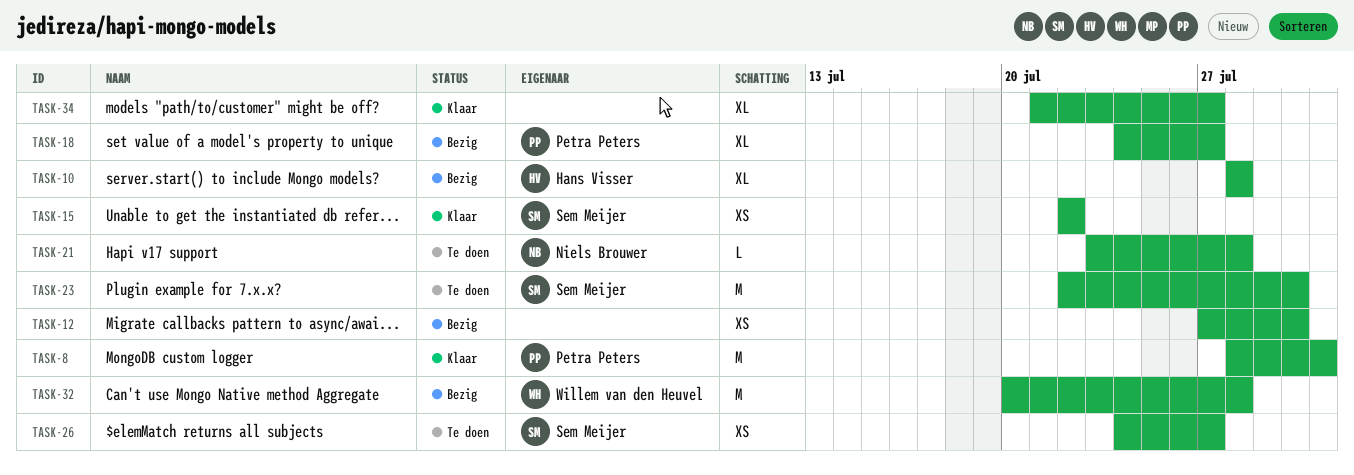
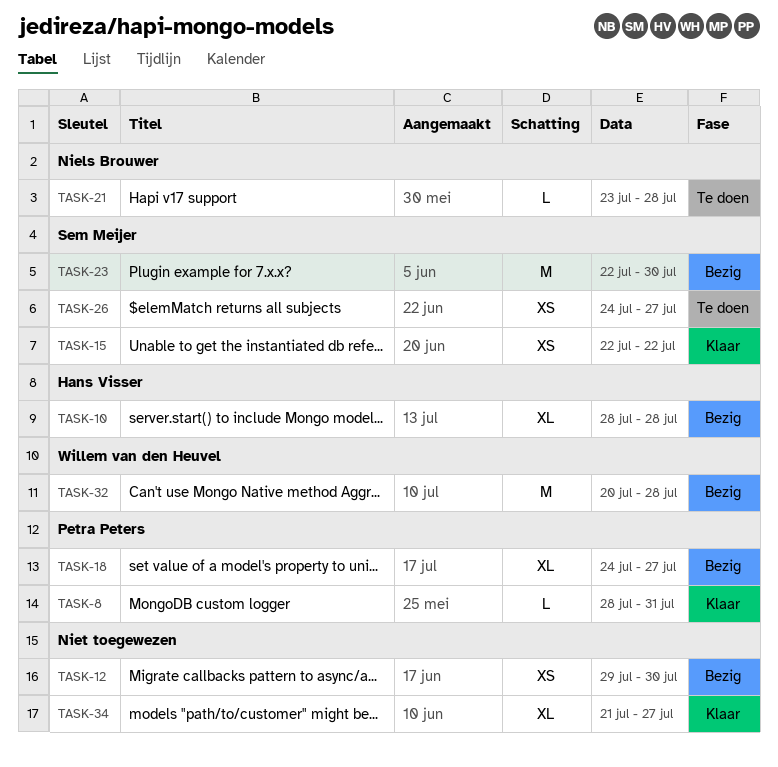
TASK-8, estimate: M -> L
TASK-12, start: Jul 27 -> Jul 29
TASK-23, status: Te doen -> Bezig

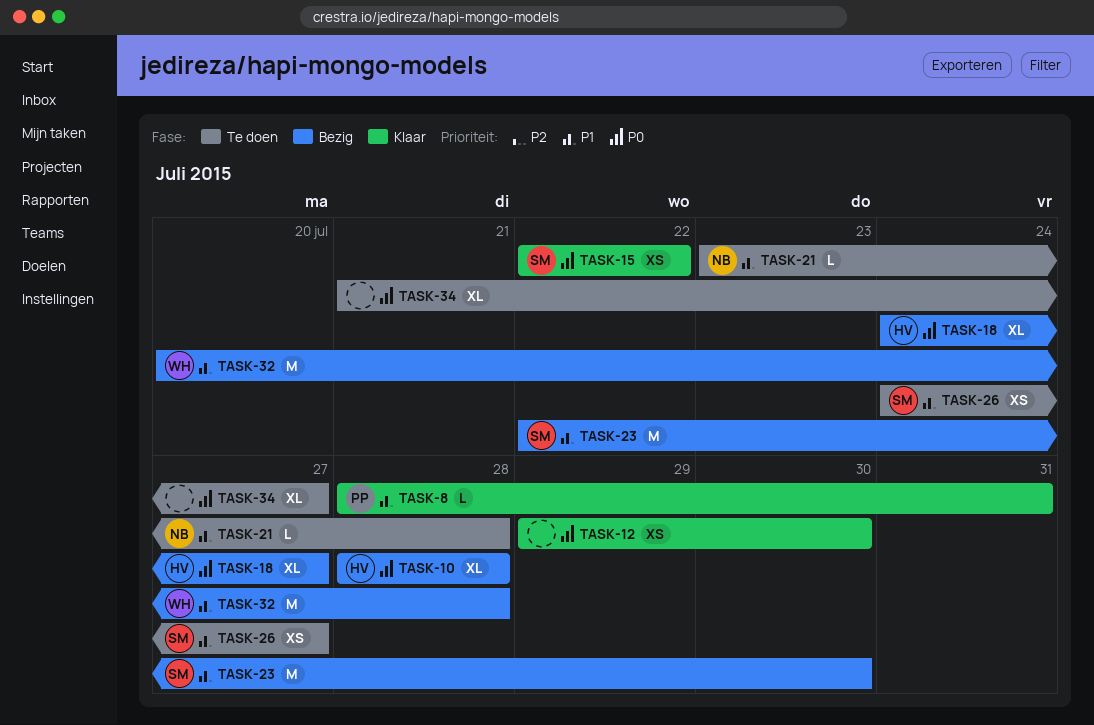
TASK-12, status: Bezig -> Klaar
TASK-18, owner: Petra Peters -> Hans Visser
TASK-34, status: Klaar -> Te doen

